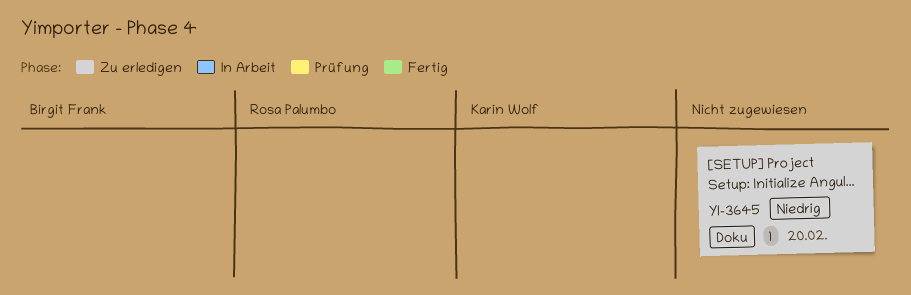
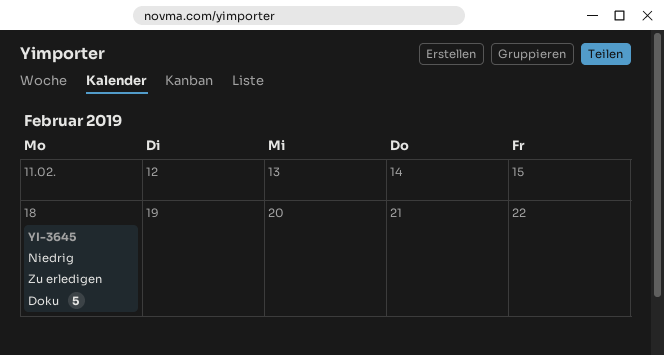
YI-3645, estimate: 1 -> 5
YI-3645, due: Feb 20 -> Feb 18

